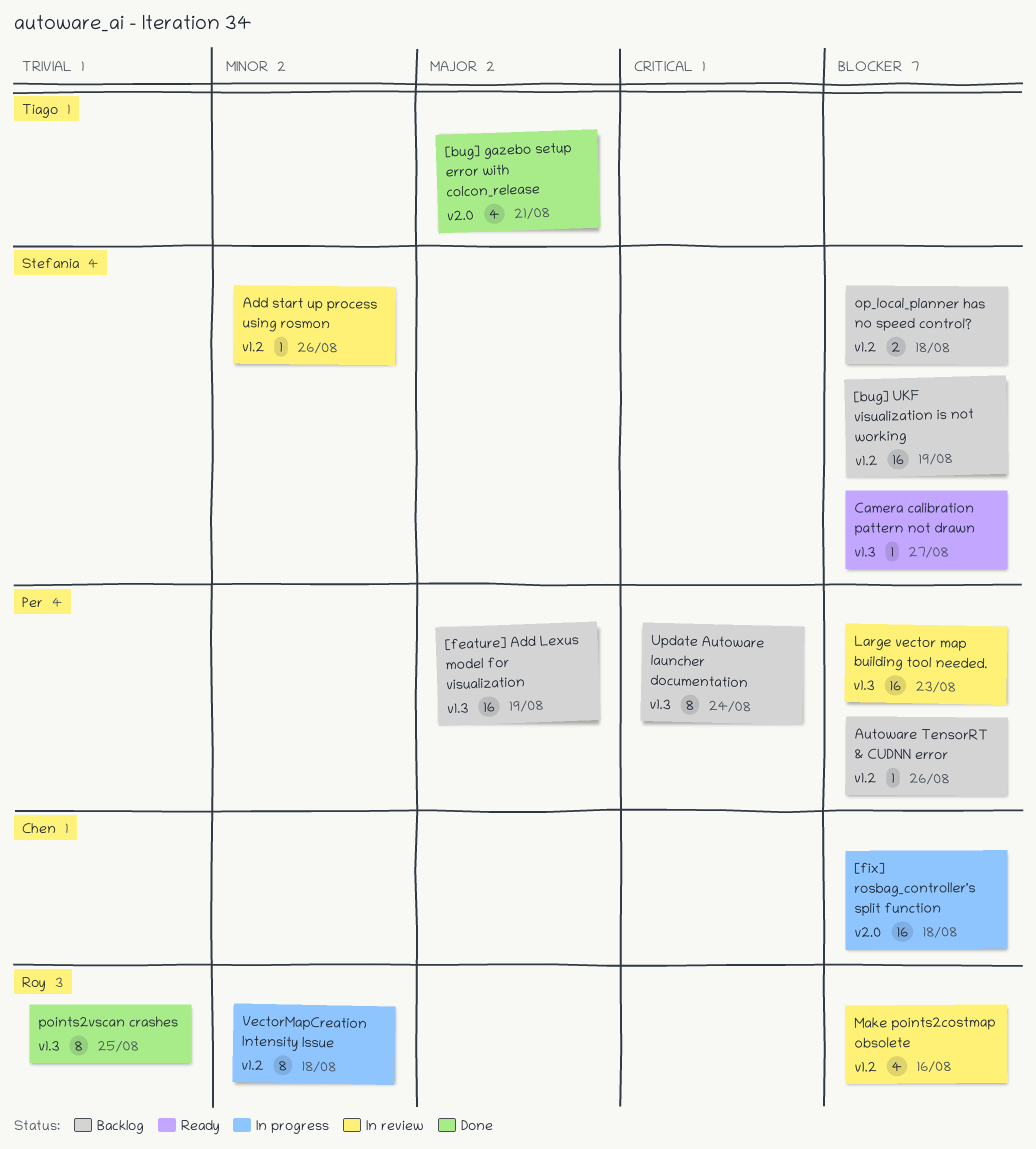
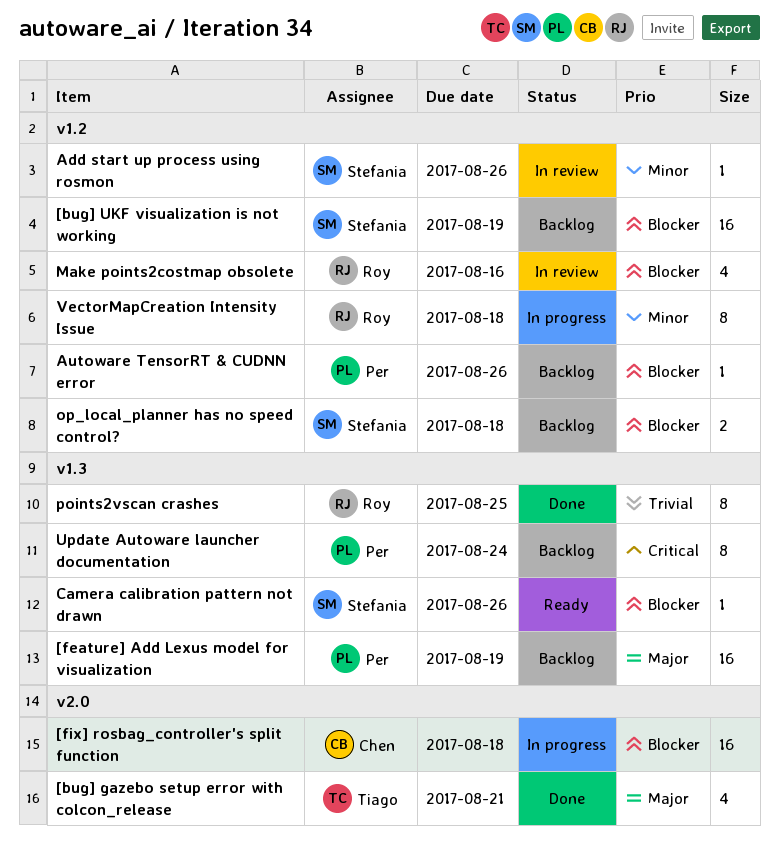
Camera calibration pattern not drawn, due: Aug 27 -> Aug 26
Large vector map building tool needed.: present -> none

